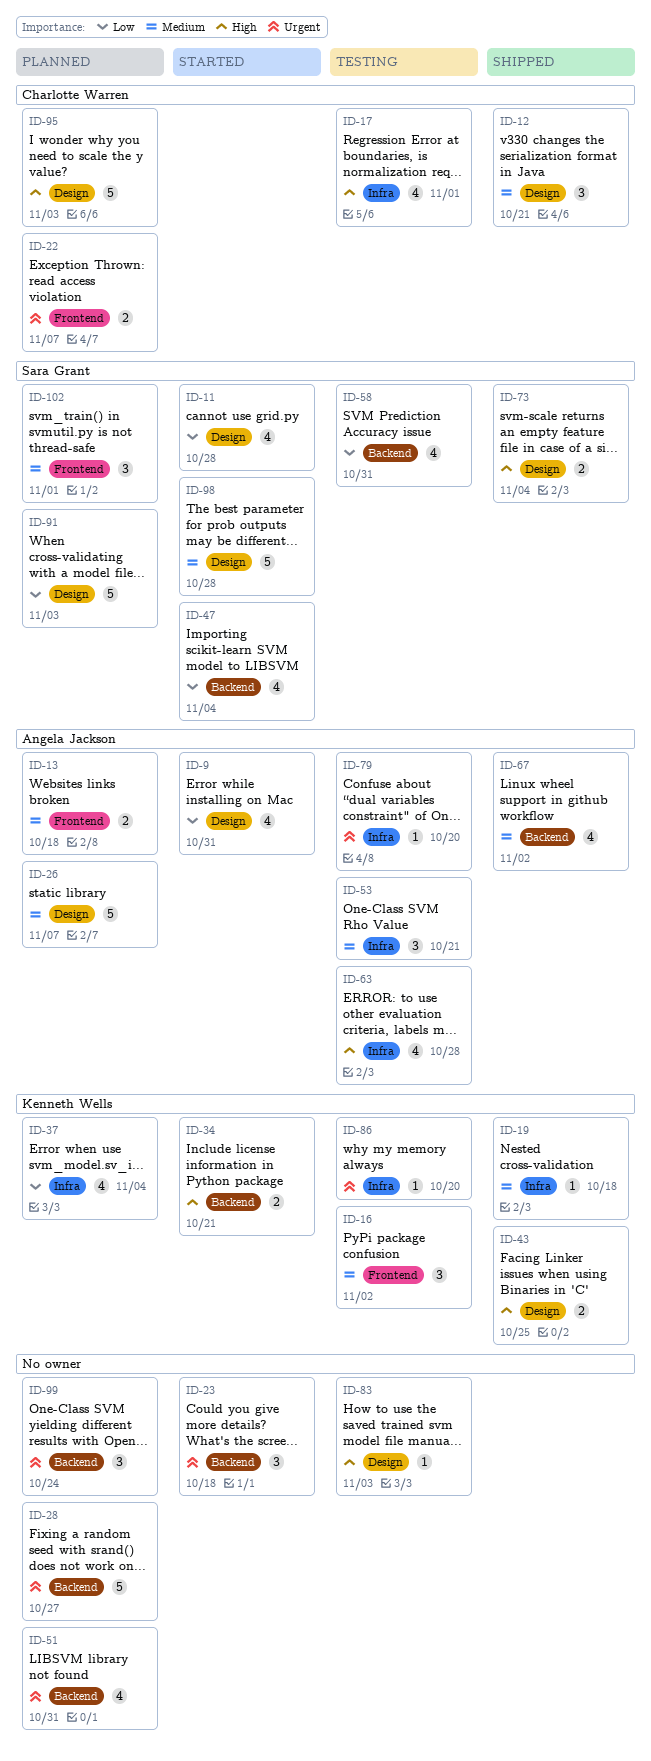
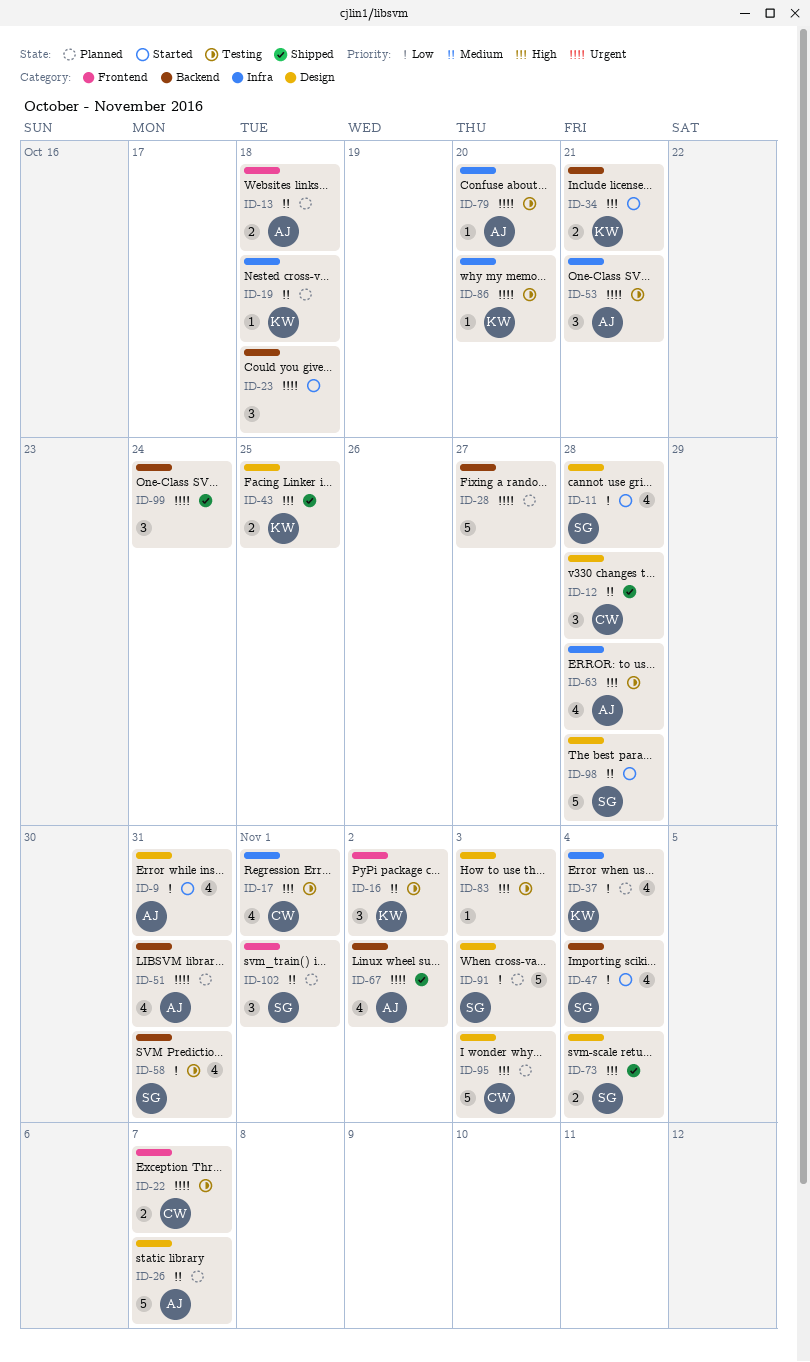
ID-12, due: Oct 21 -> Oct 28
ID-19, status: Shipped -> Planned
ID-22, status: Planned -> Testing
ID-51, owner: none -> Angela Jackson
ID-53, priority: Medium -> Urgent
ID-67, priority: Medium -> Urgent
ID-99, status: Planned -> Shipped

